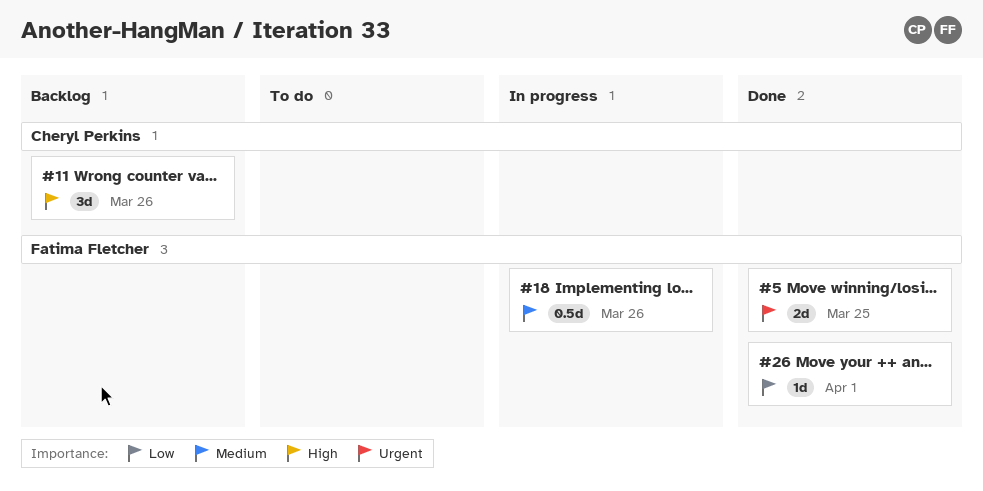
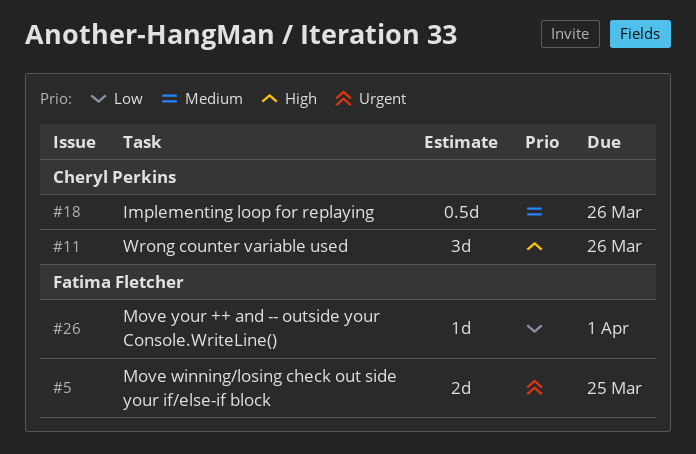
#18, owner: Fatima Fletcher -> Cheryl Perkins

